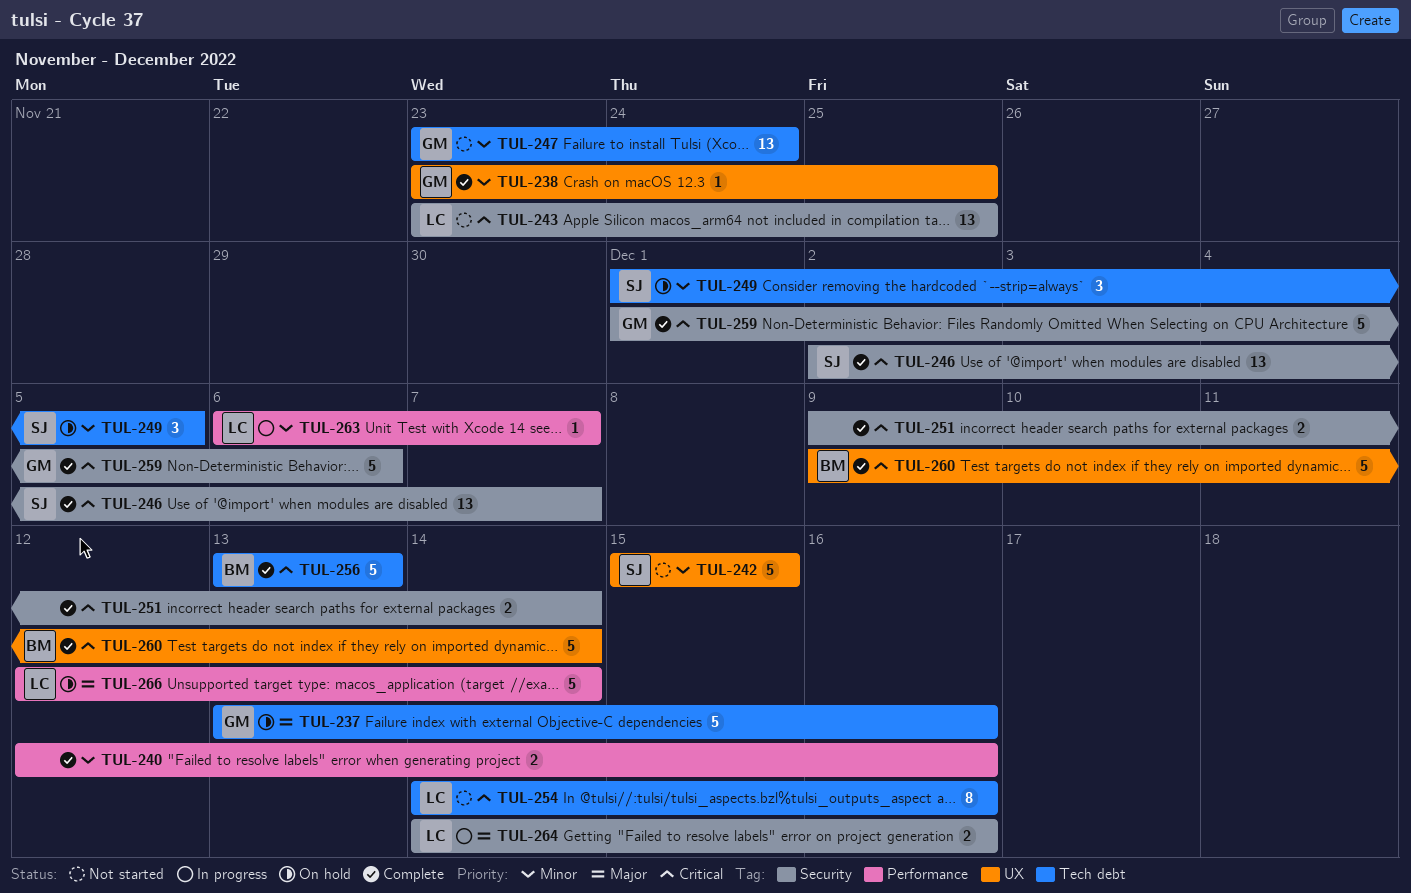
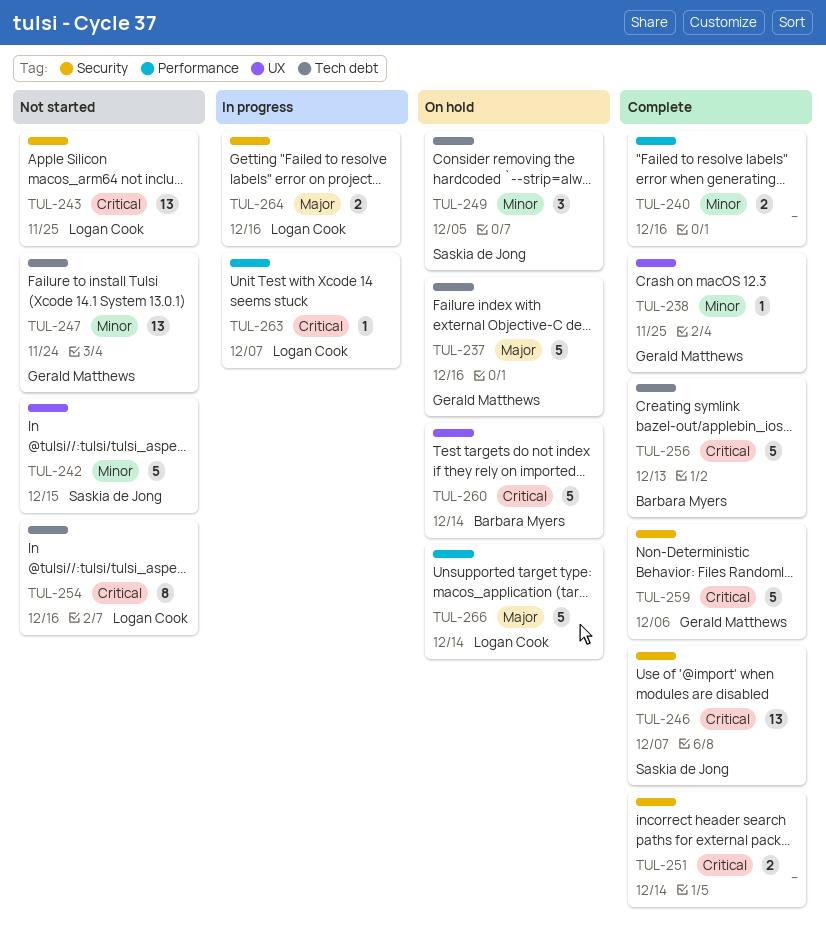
TUL-260, status: Complete -> On hold
TUL-263, priority: Minor -> Critical

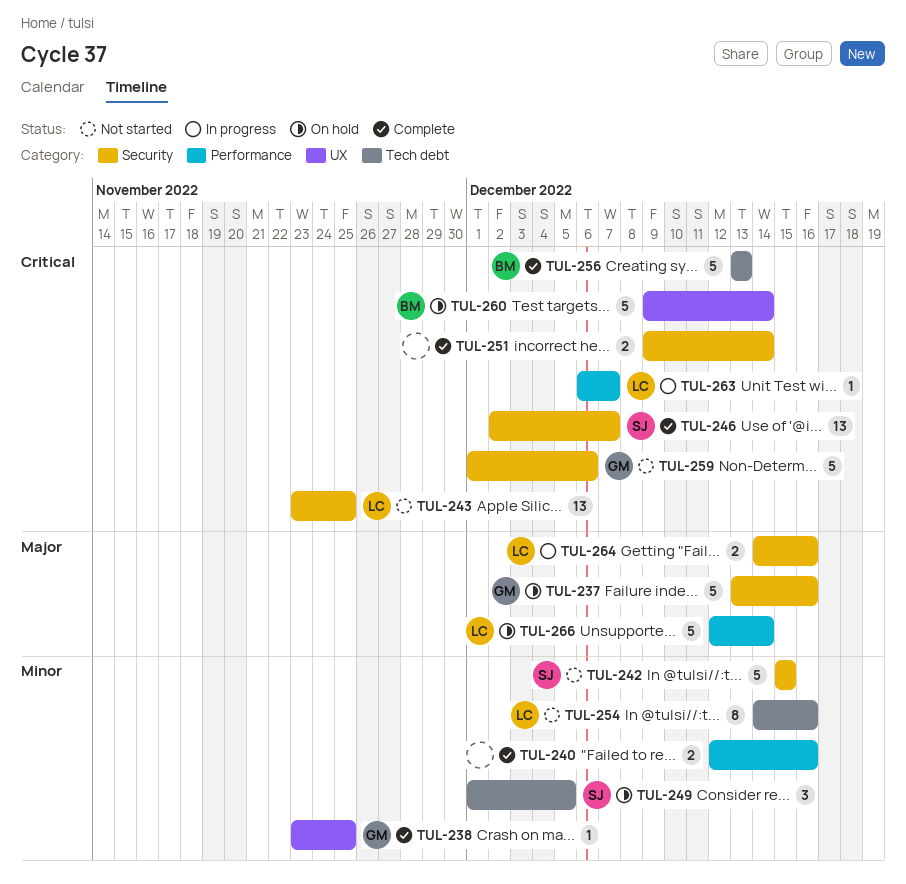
TUL-237, label: Tech debt -> Security
TUL-242, label: UX -> Security
TUL-247: present -> none
TUL-254, priority: Critical -> Minor
TUL-259, status: Complete -> Not started

